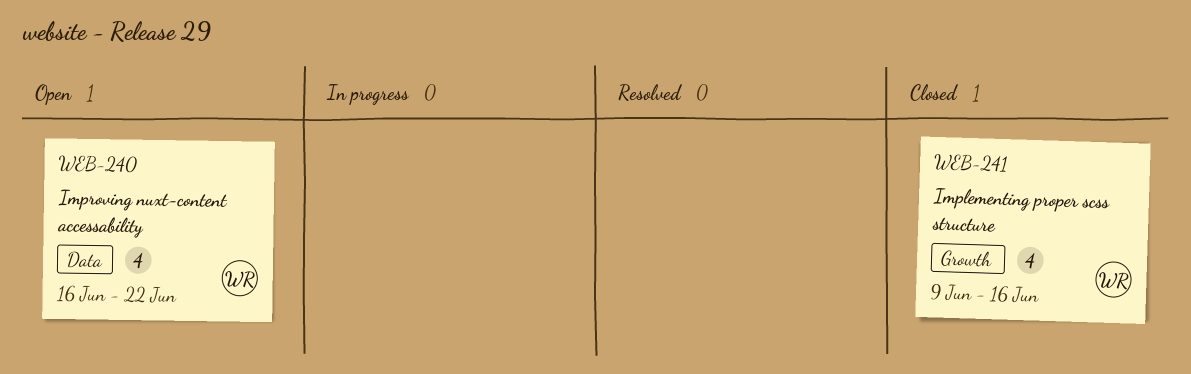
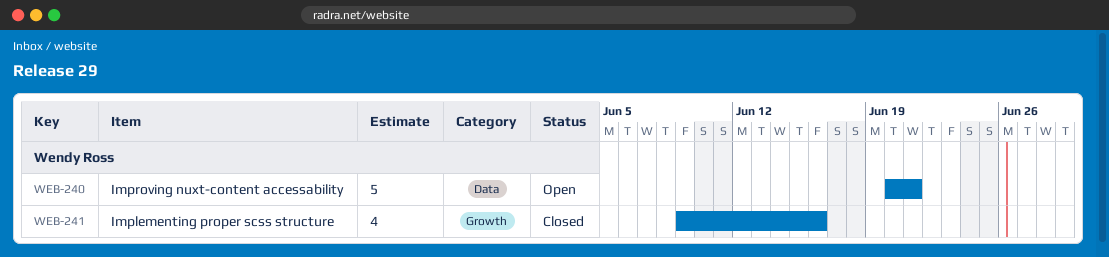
WEB-240, estimate: 4 -> 5
WEB-240, start: Jun 16 -> Jun 20
WEB-240, due: Jun 22 -> Jun 21

